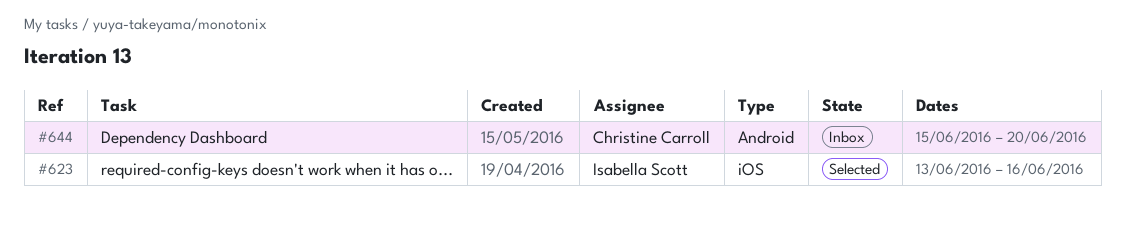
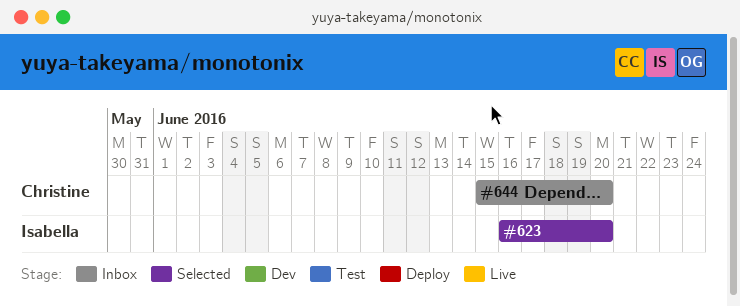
#623, start: Jun 13 -> Jun 16
#623, due: Jun 16 -> Jun 20

